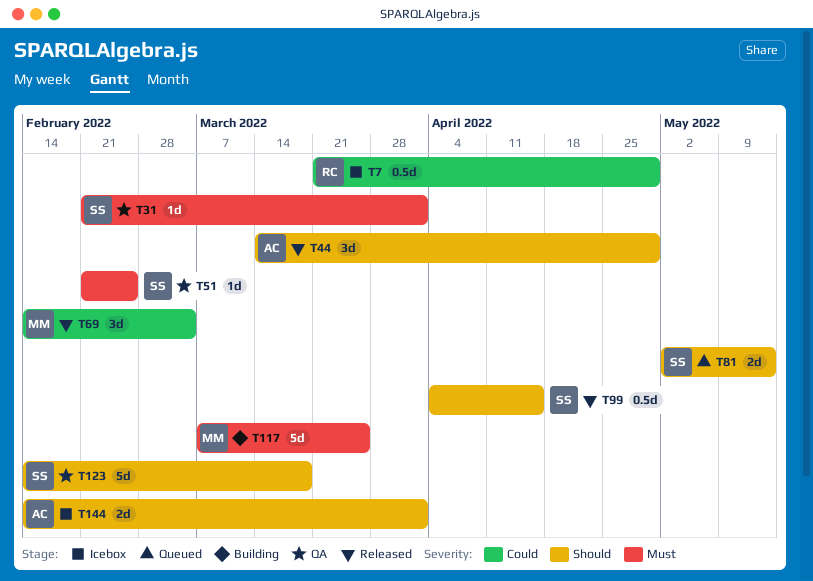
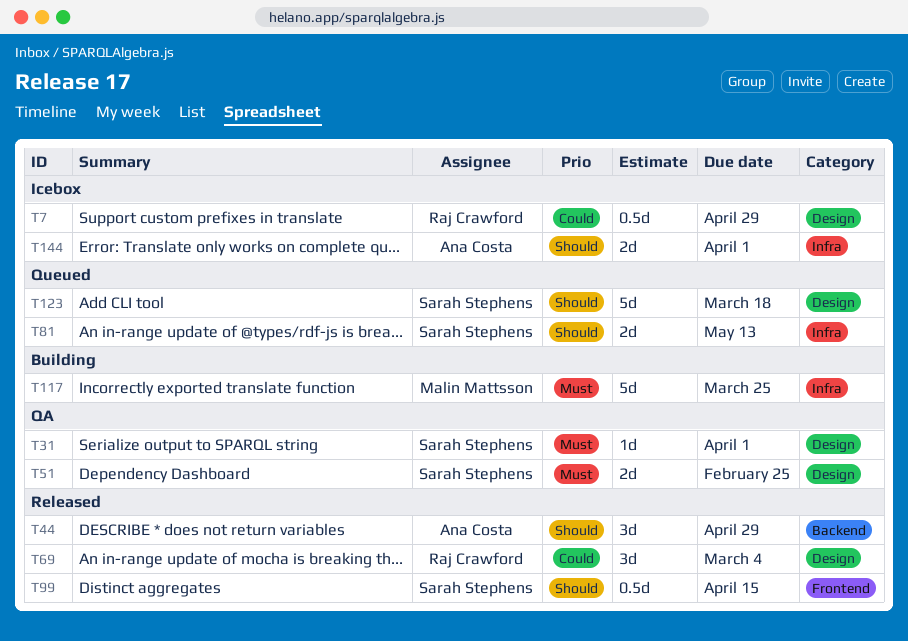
T51, estimate: 1d -> 2d
T69, owner: Malin Mattsson -> Raj Crawford
T123, status: QA -> Queued

